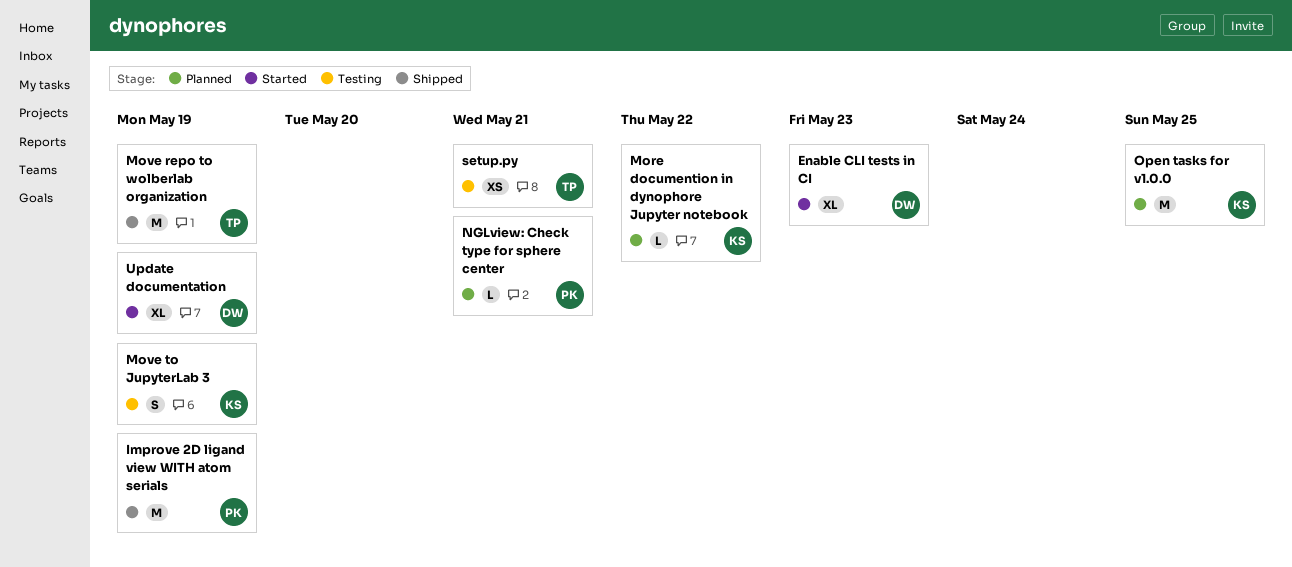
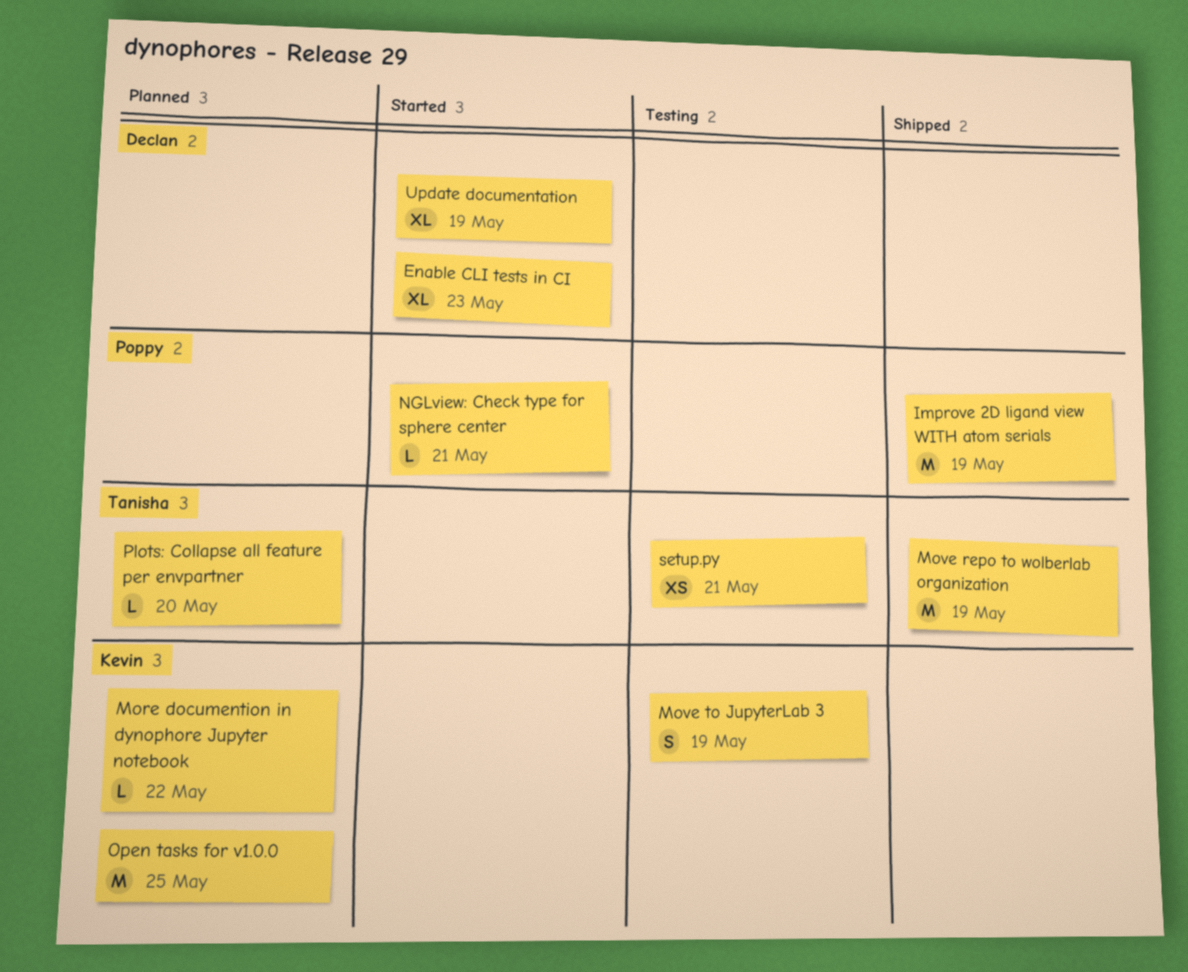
NGLview: Check type for sphere center, status: Planned -> Started
Plots: Collapse all feature per envpartner: none -> present

